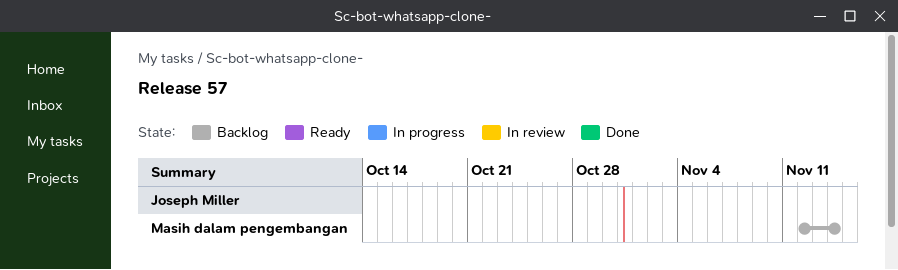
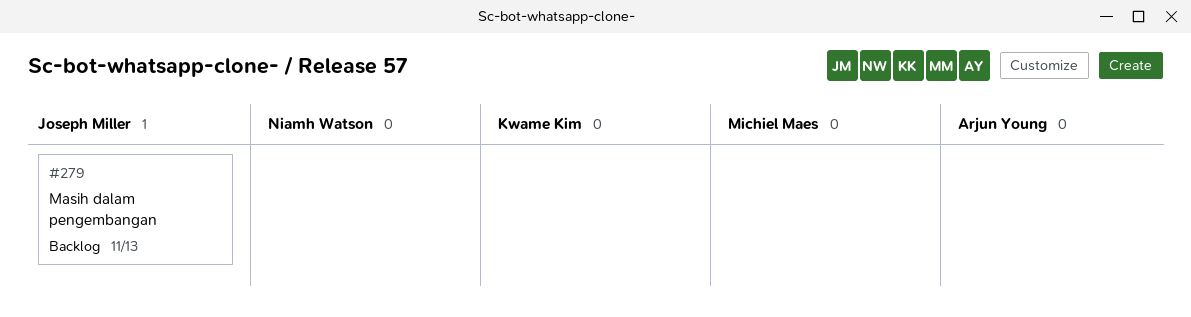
Masih dalam pengembangan, due: Nov 14 -> Nov 13

